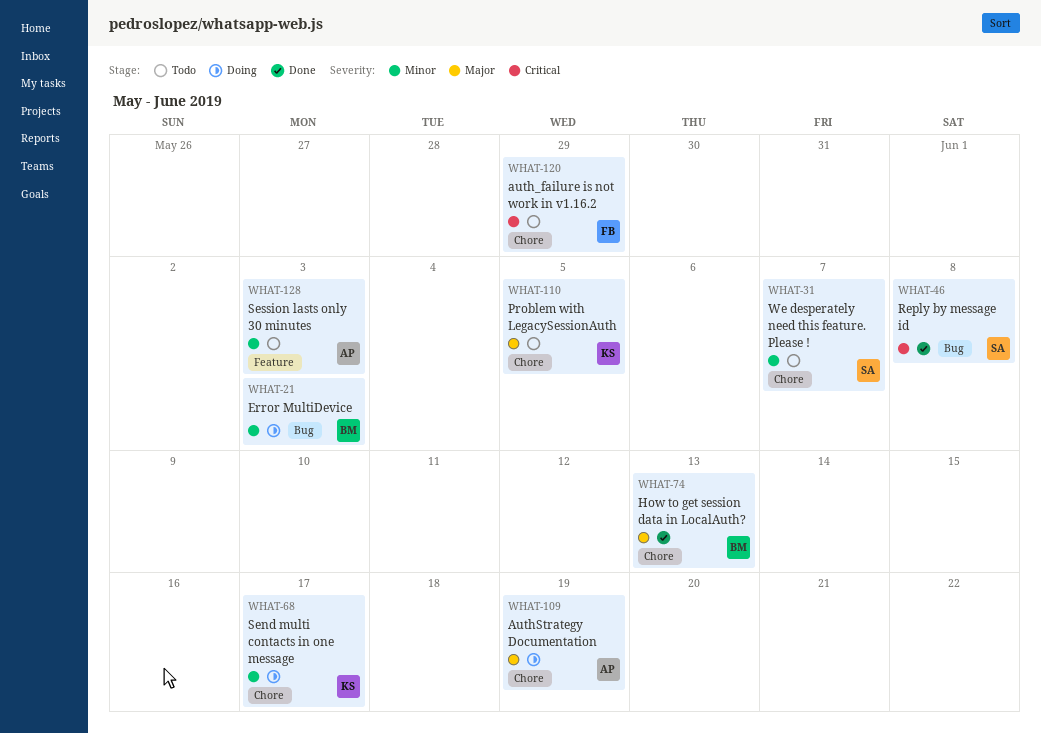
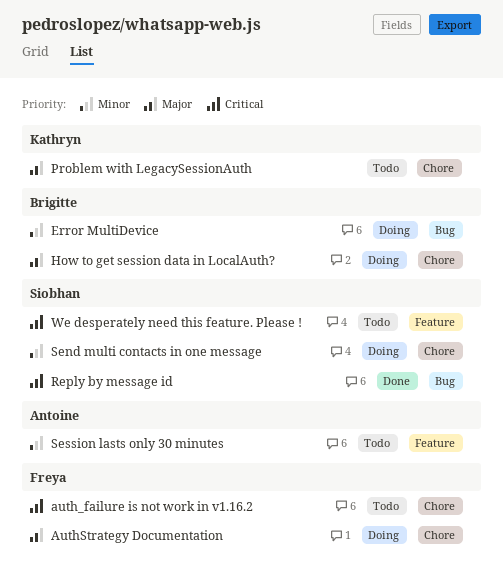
AuthStrategy Documentation, owner: Antoine -> Freya
How to get session data in LocalAuth?, status: Done -> Doing
Send multi contacts in one message, owner: Kathryn -> Siobhan
We desperately need this feature. Please !, priority: Minor -> Critical
We desperately need this feature. Please !, label: Chore -> Feature

